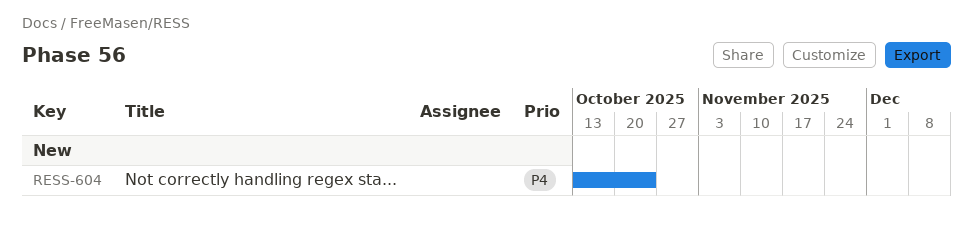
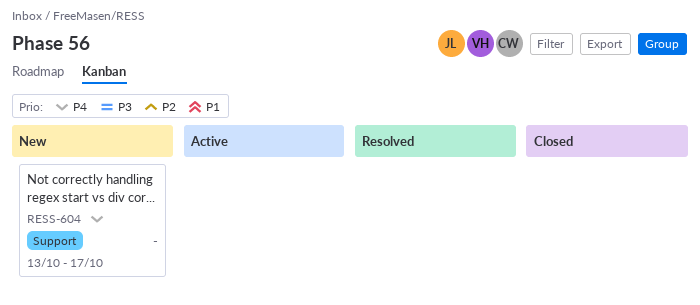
RESS-604, due: Oct 24 -> Oct 17

